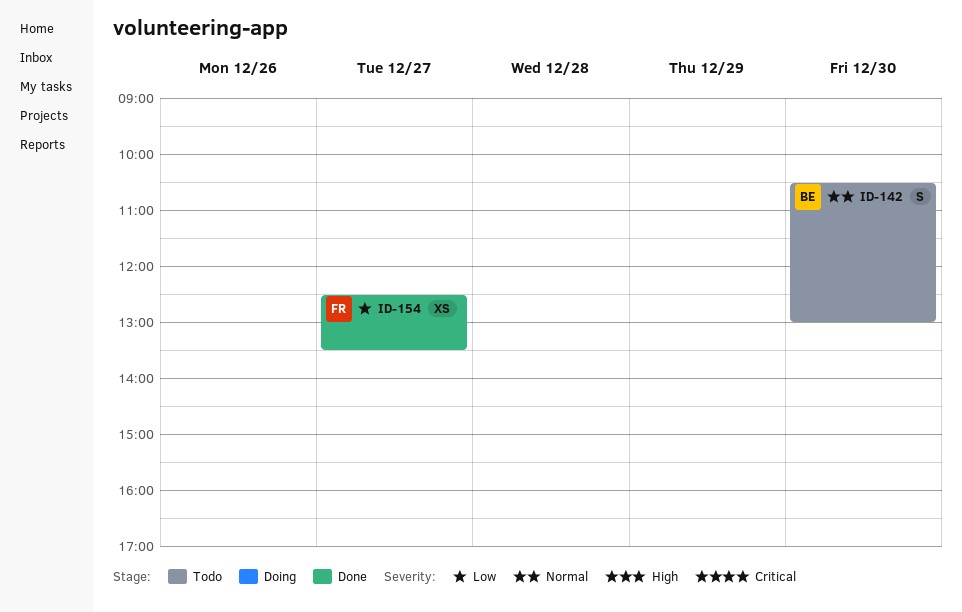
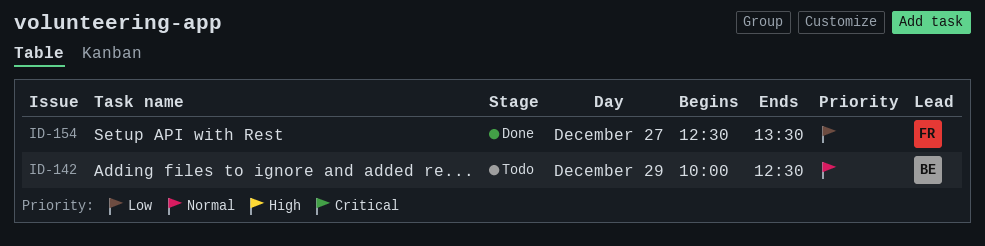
ID-142, day: Dec 30 -> Dec 29
ID-142, begins: 10:30 -> 10:00
ID-142, ends: 13:00 -> 12:30

